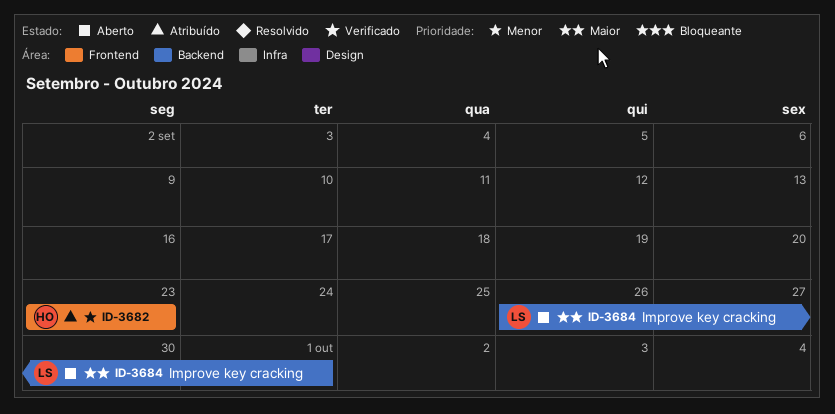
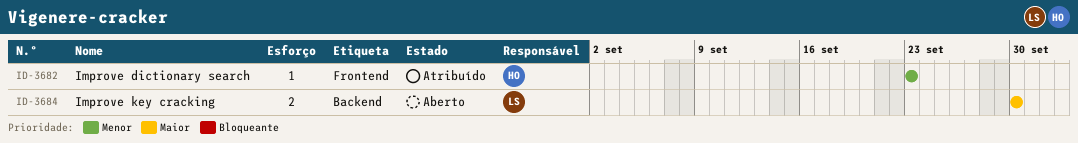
ID-3684, start: Sep 26 -> Sep 30
ID-3684, due: Oct 1 -> Sep 30

